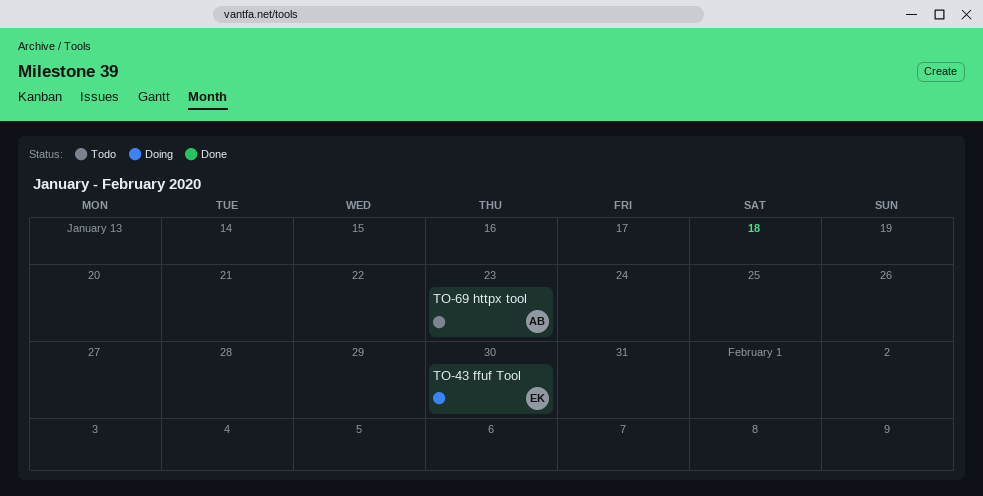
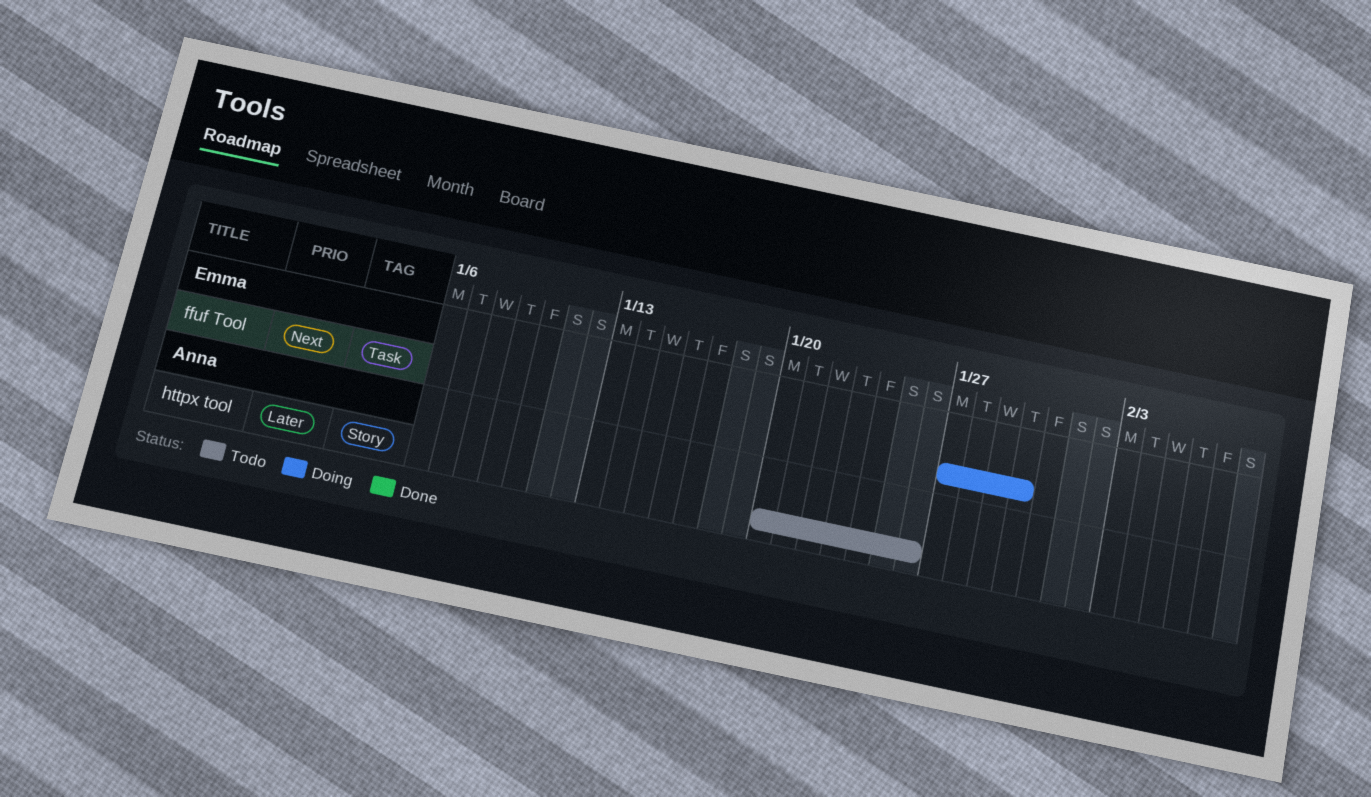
httpx tool, due: Jan 23 -> Jan 26

